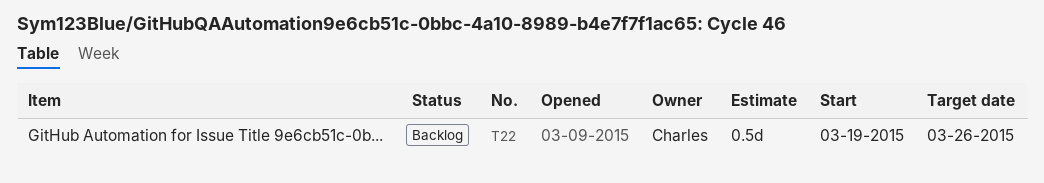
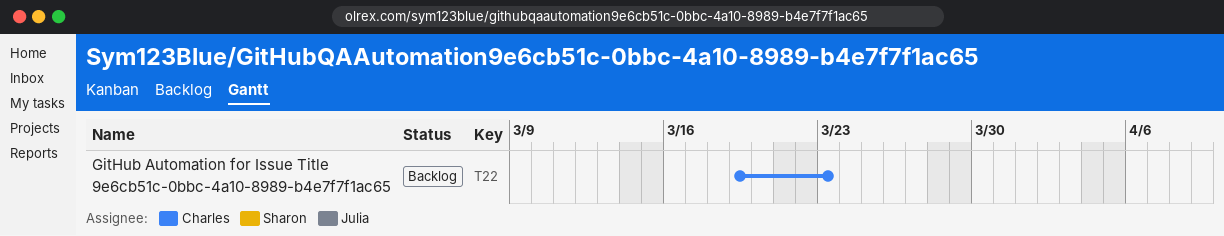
T22, due: Mar 26 -> Mar 23

